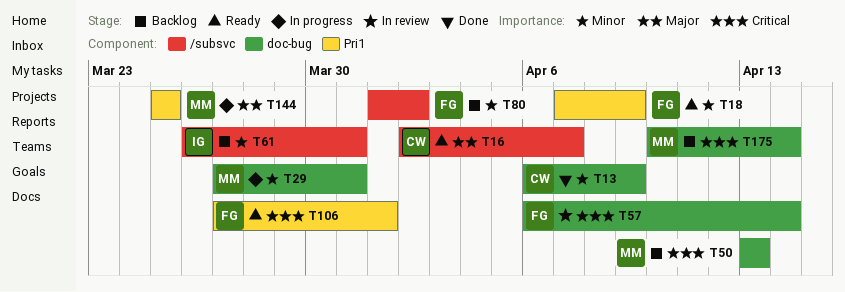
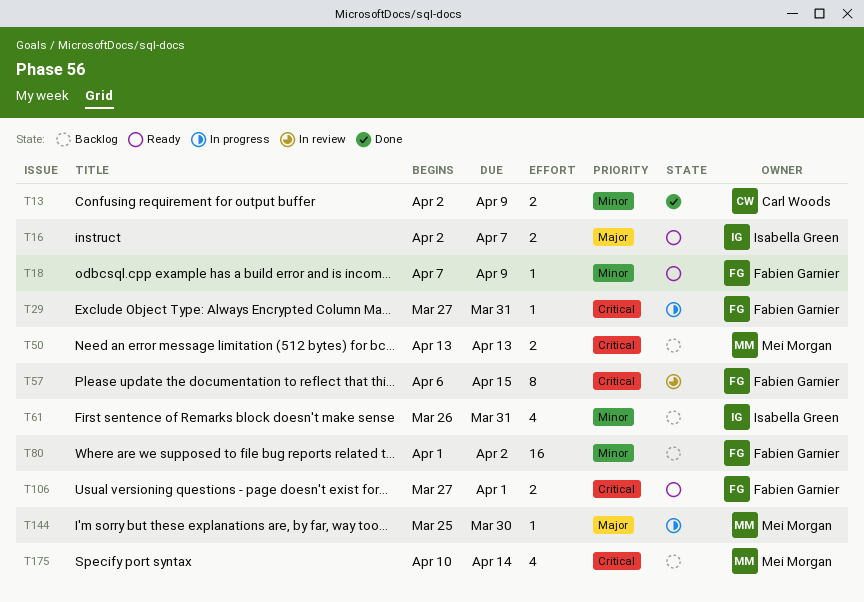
T13, start: Apr 6 -> Apr 2
T16, owner: Carl Woods -> Isabella Green
T29, owner: Mei Morgan -> Fabien Garnier
T29, priority: Minor -> Critical
T57, due: Apr 14 -> Apr 15
T144, due: Mar 25 -> Mar 30

